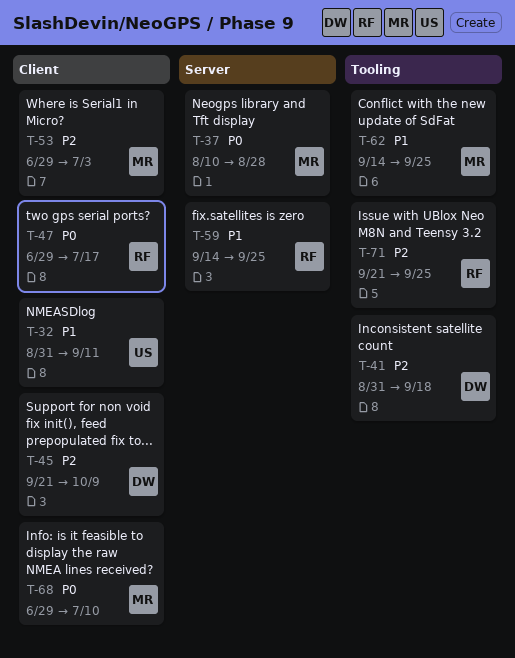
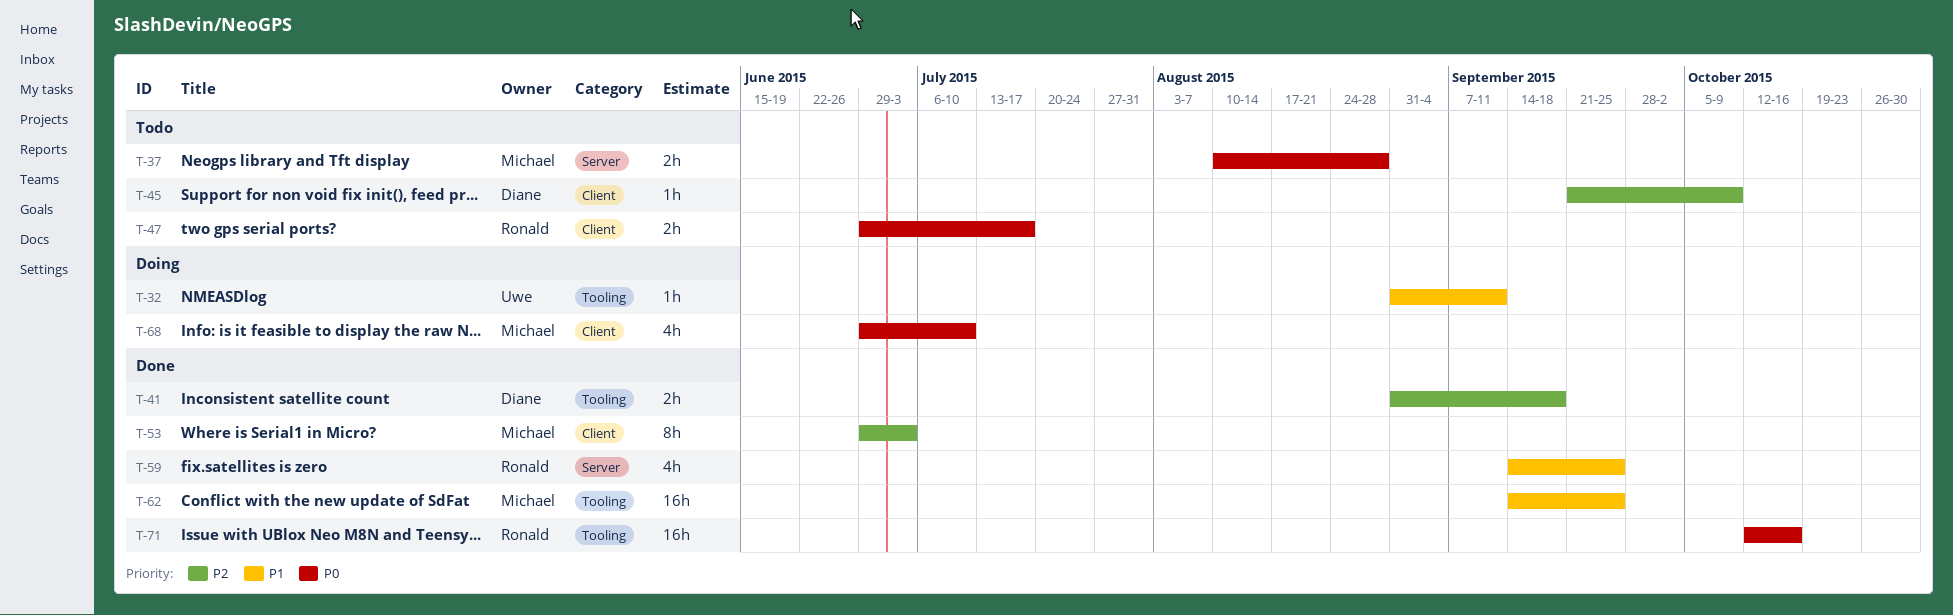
T-32, label: Client -> Tooling
T-71, priority: P2 -> P0
T-71, start: Sep 21 -> Oct 12
T-71, due: Sep 25 -> Oct 16

